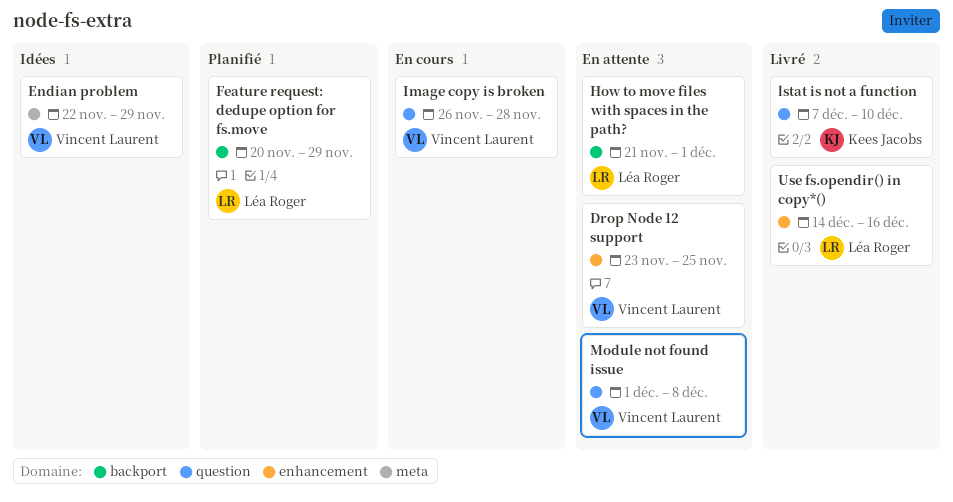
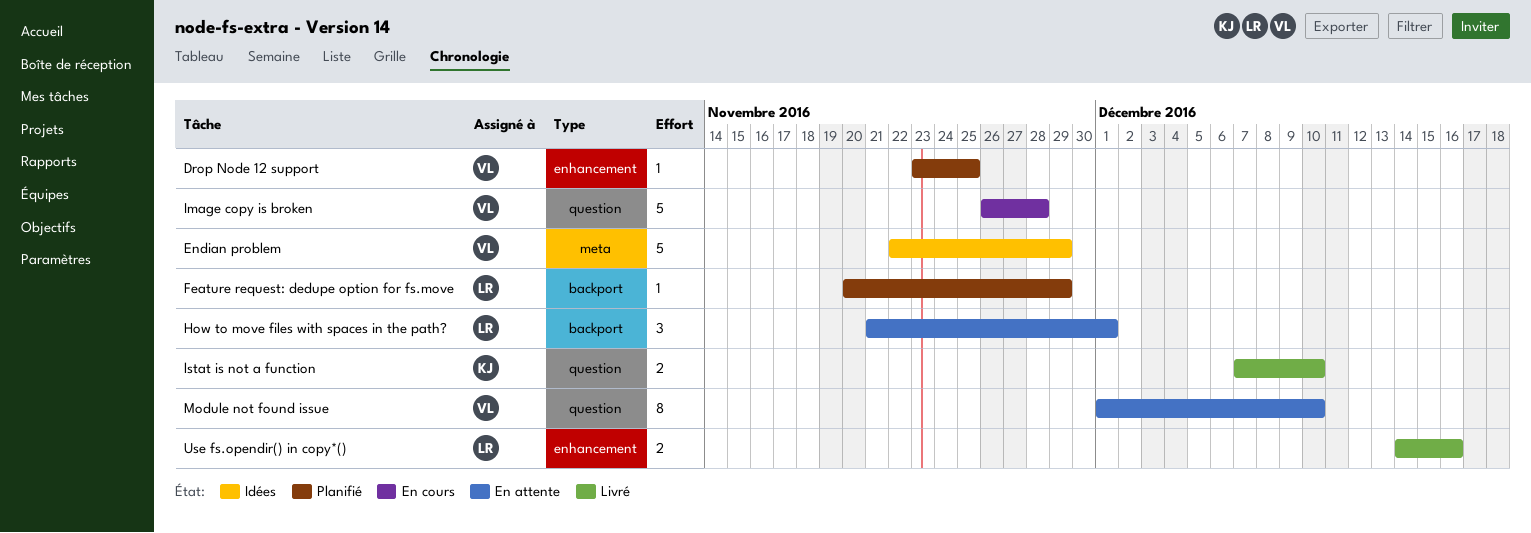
Drop Node 12 support, status: En attente -> Planifié
Module not found issue, due: Dec 8 -> Dec 10

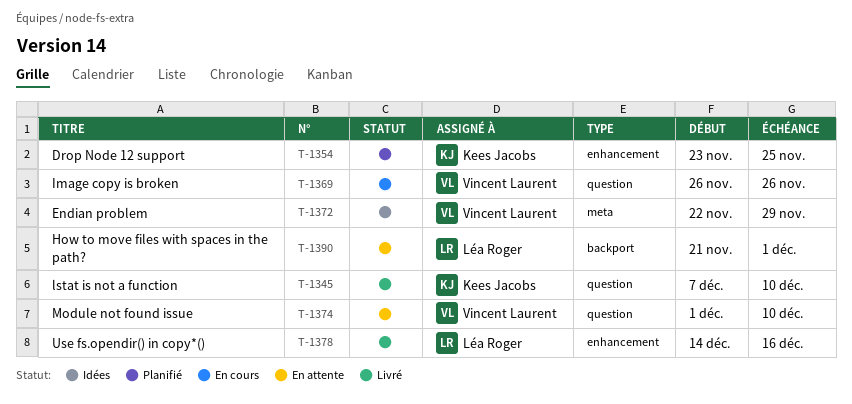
Drop Node 12 support, owner: Vincent Laurent -> Kees Jacobs
Feature request: dedupe option for fs.move: present -> none
Image copy is broken, due: Nov 28 -> Nov 26

